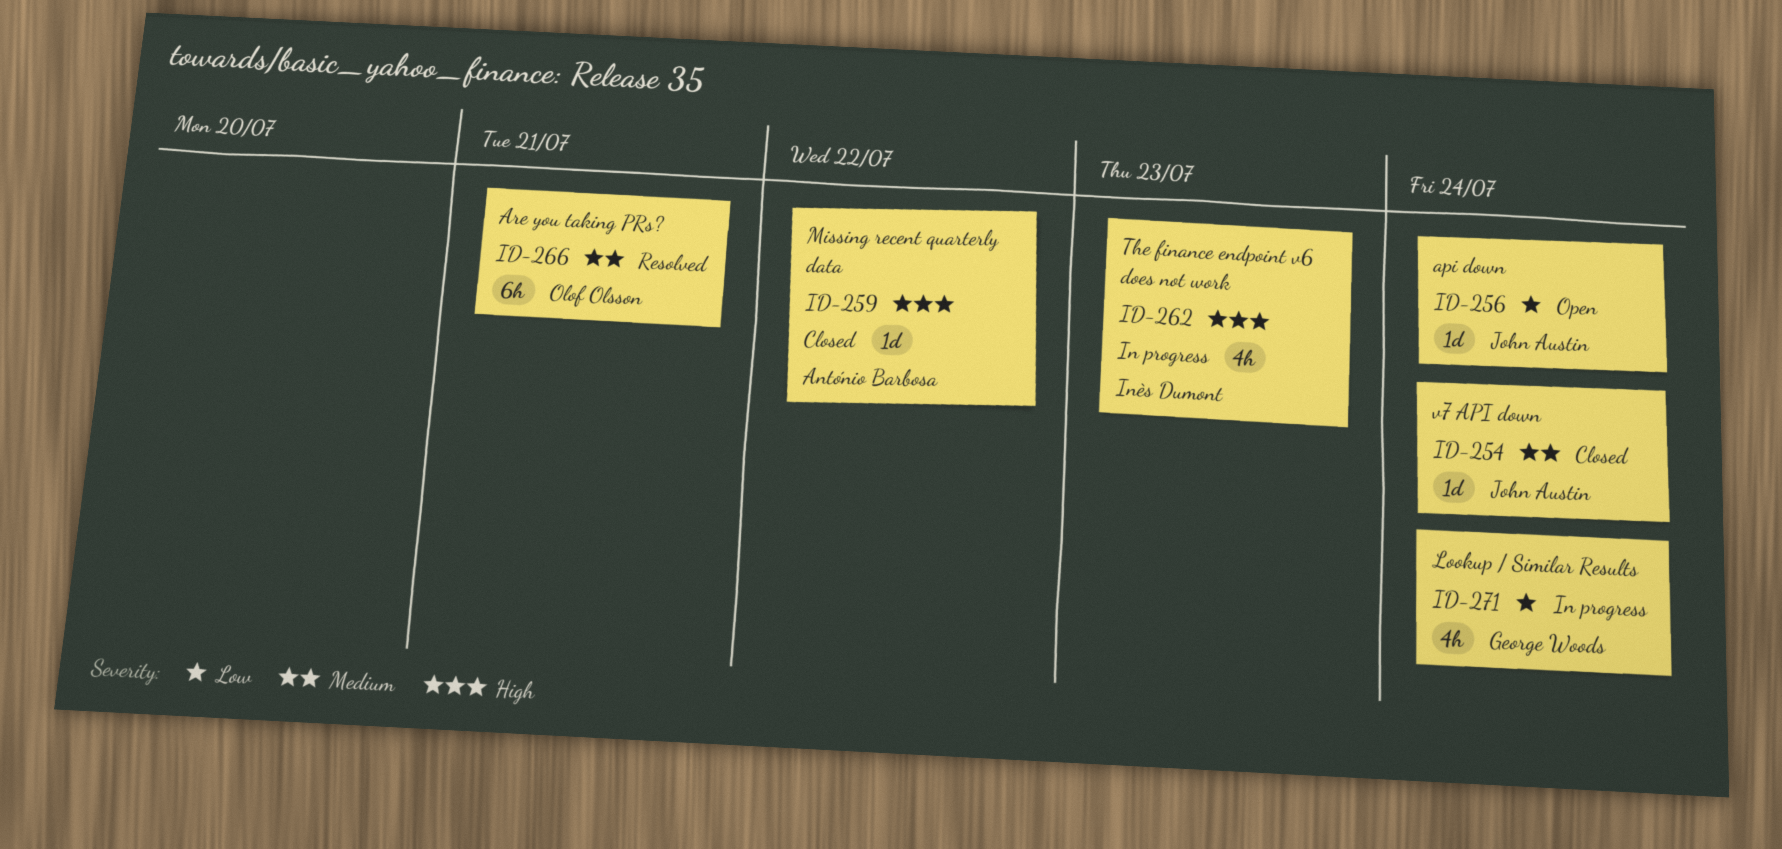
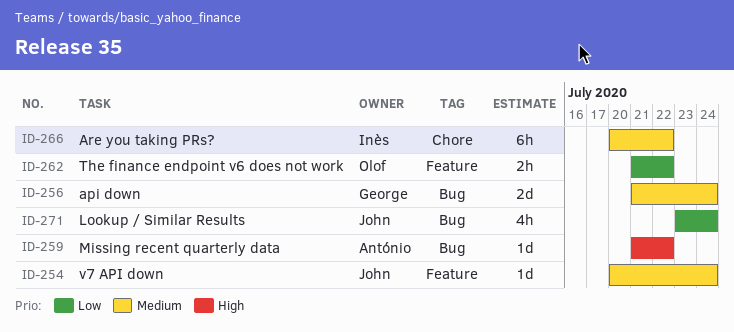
ID-256, owner: John Austin -> George Woods
ID-256, priority: Low -> Medium
ID-256, estimate: 1d -> 2d
ID-262, owner: Inès Dumont -> Olof Olsson
ID-262, priority: High -> Low
ID-262, estimate: 4h -> 2h
ID-262, due: Jul 23 -> Jul 22
ID-266, owner: Olof Olsson -> Inès Dumont
ID-266, due: Jul 21 -> Jul 22
ID-271, owner: George Woods -> John Austin

